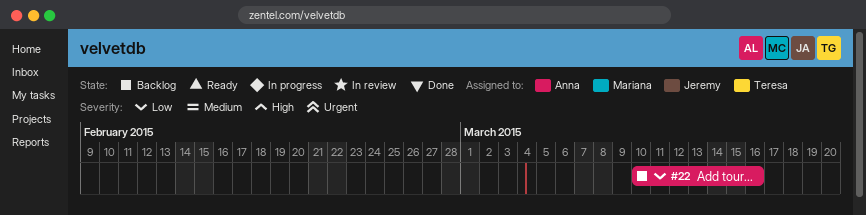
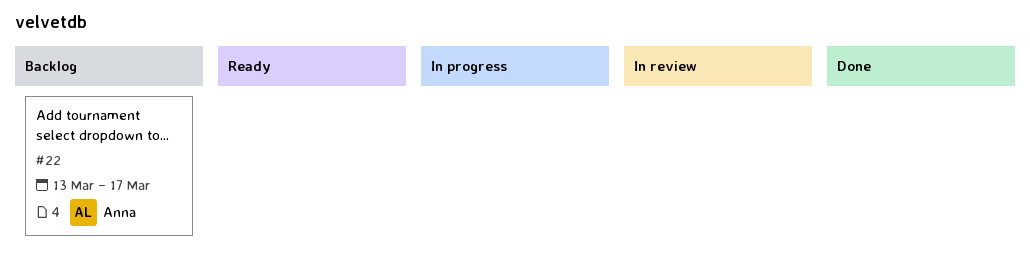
#22, start: Mar 10 -> Mar 13
#22, due: Mar 16 -> Mar 17

